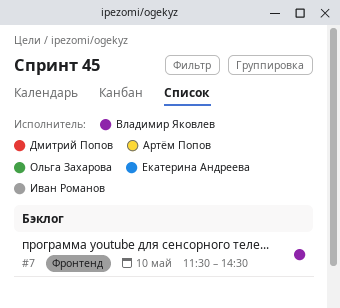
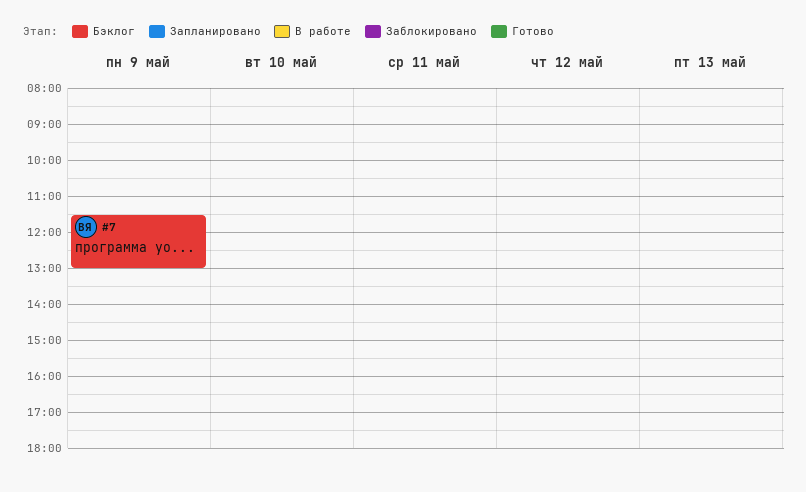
#7, day: May 10 -> May 9
#7, ends: 14:30 -> 13:00

